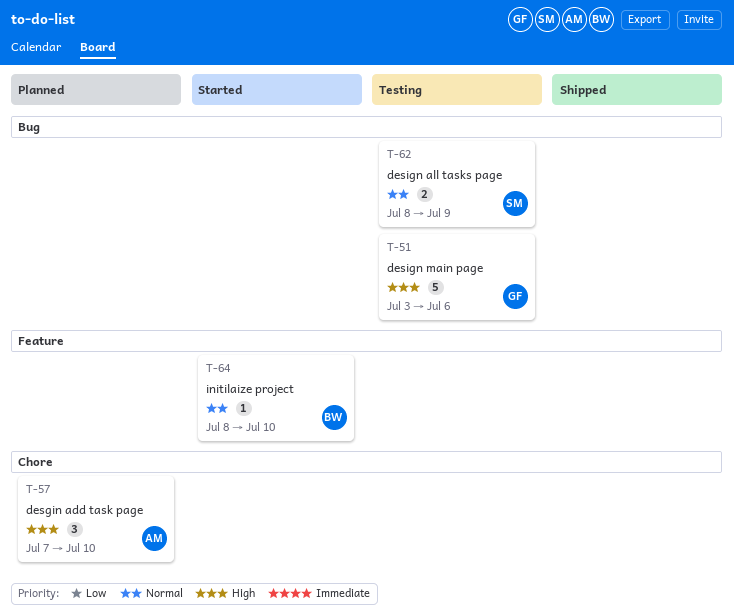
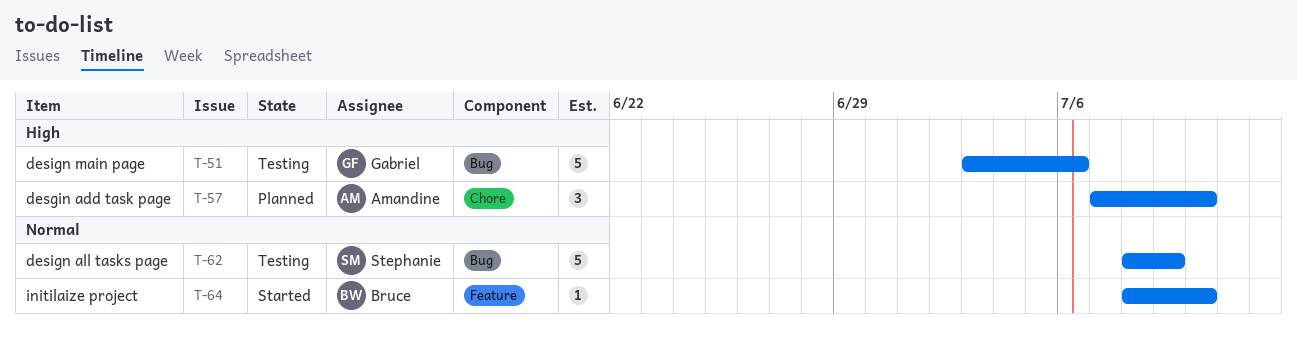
T-62, estimate: 2 -> 5

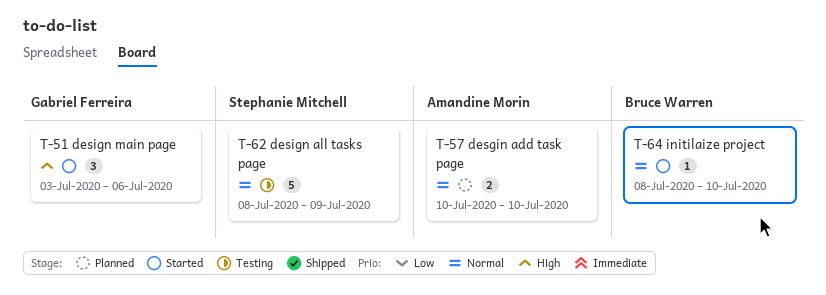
T-51, status: Testing -> Started
T-51, estimate: 5 -> 3
T-57, priority: High -> Normal
T-57, estimate: 3 -> 2
T-57, start: Jul 7 -> Jul 10

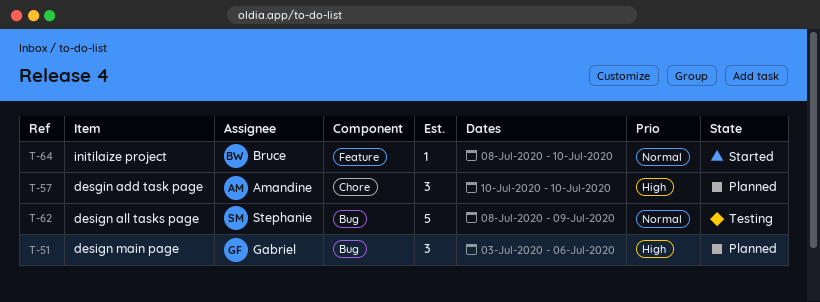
T-51, status: Started -> Planned
T-57, priority: Normal -> High
T-57, estimate: 2 -> 3

